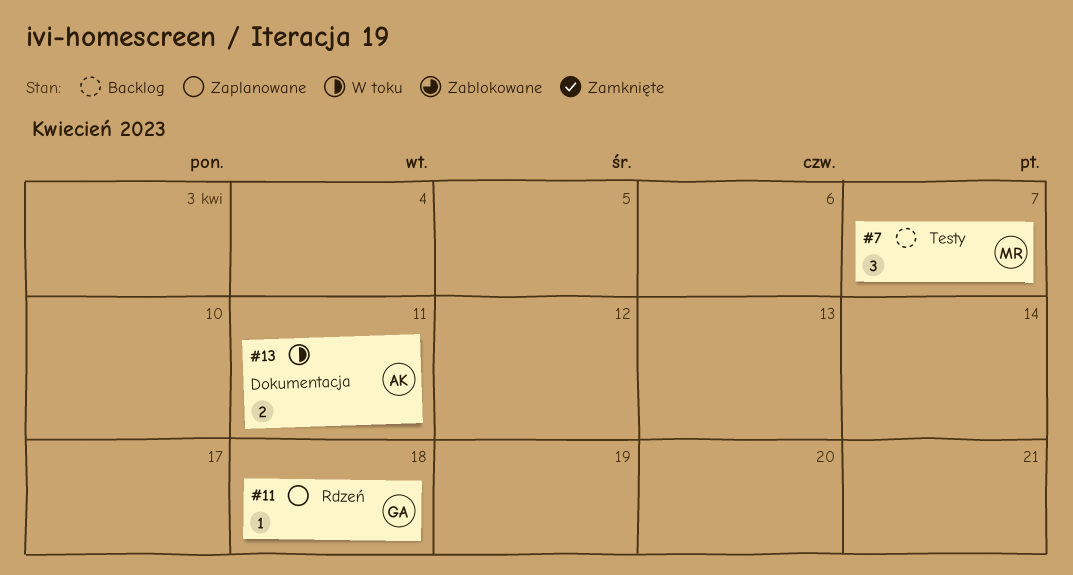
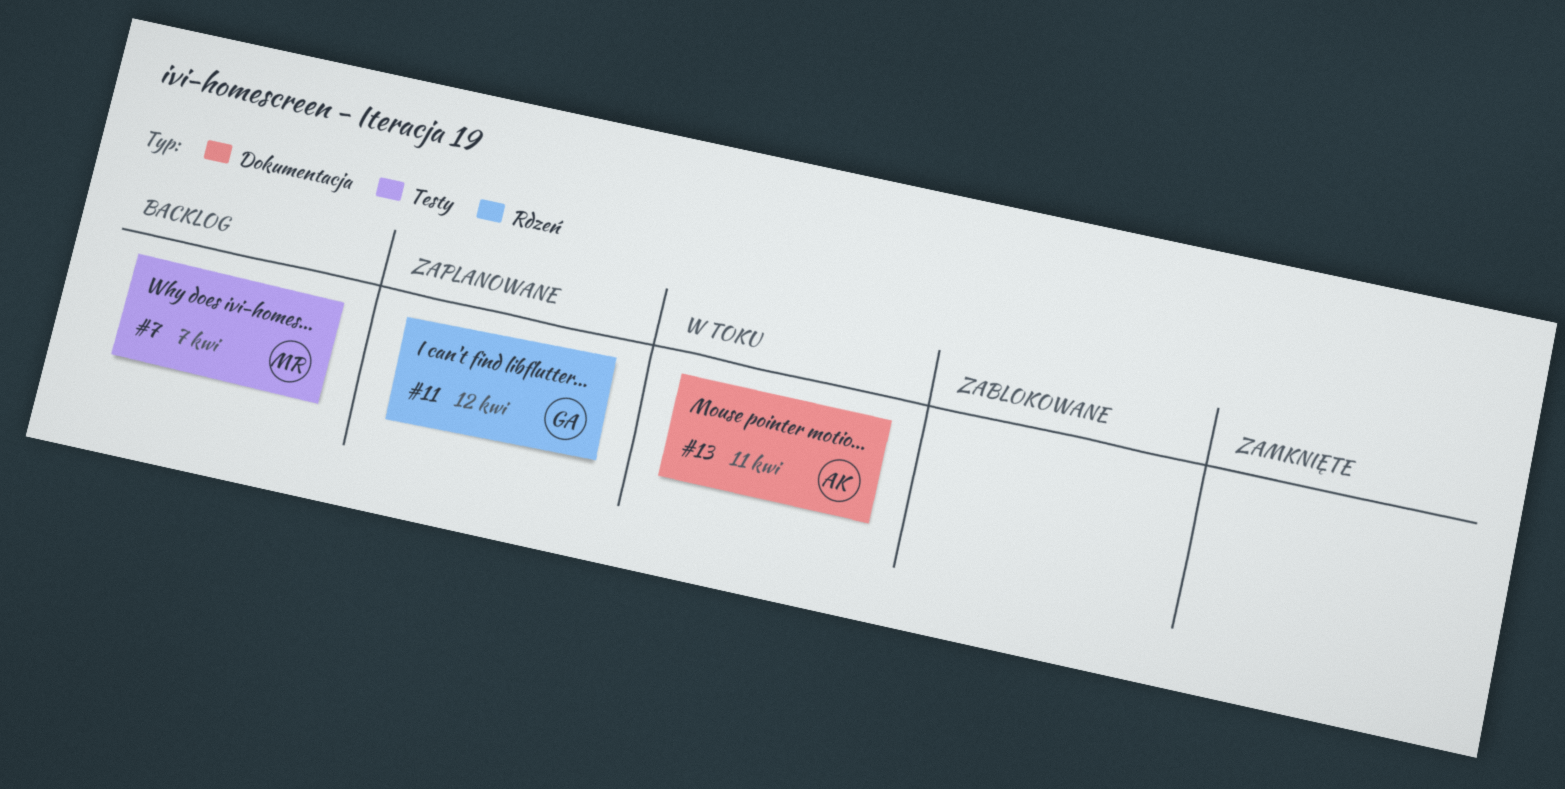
#11, due: Apr 18 -> Apr 12

